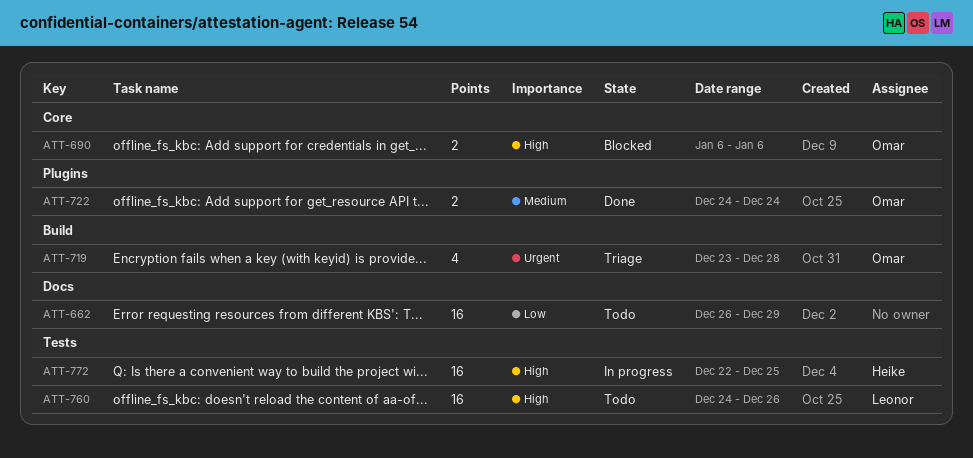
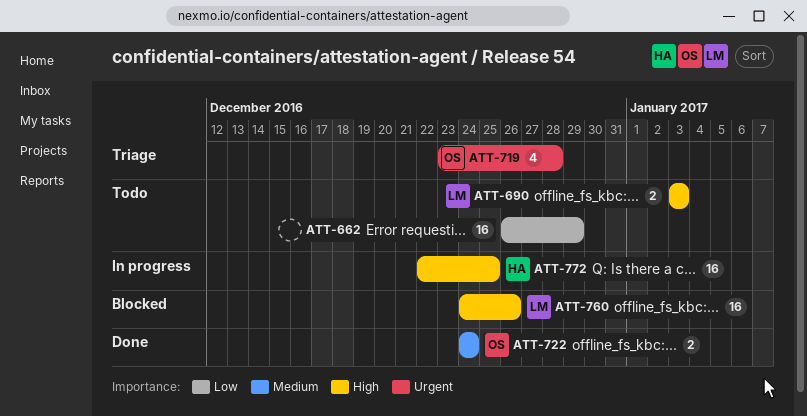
ATT-690, status: Blocked -> Todo
ATT-690, owner: Omar -> Leonor
ATT-690, start: Jan 6 -> Jan 3
ATT-690, due: Jan 6 -> Jan 3
ATT-760, status: Todo -> Blocked

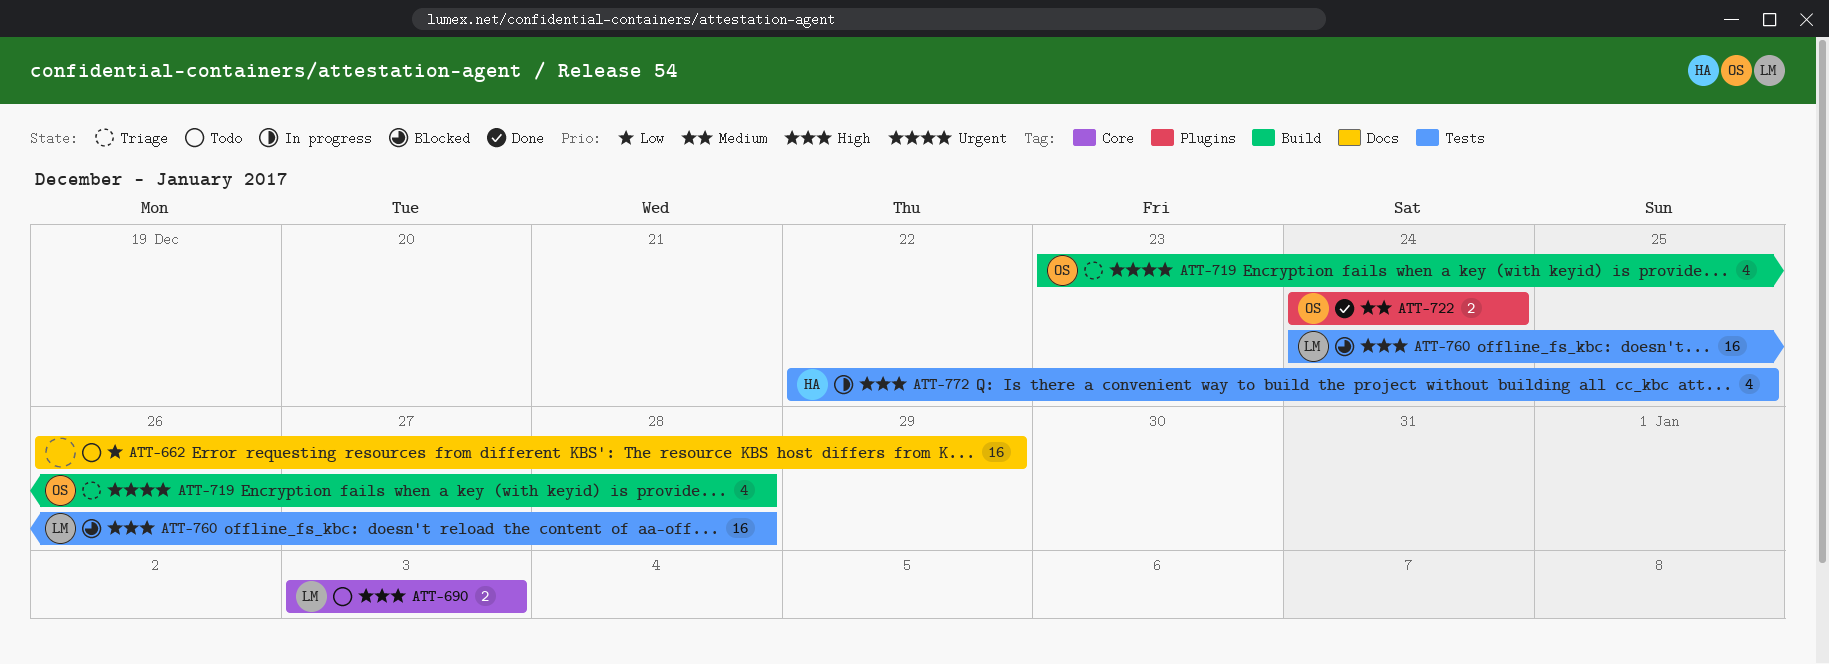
ATT-760, due: Dec 26 -> Dec 28
ATT-772, estimate: 16 -> 4

